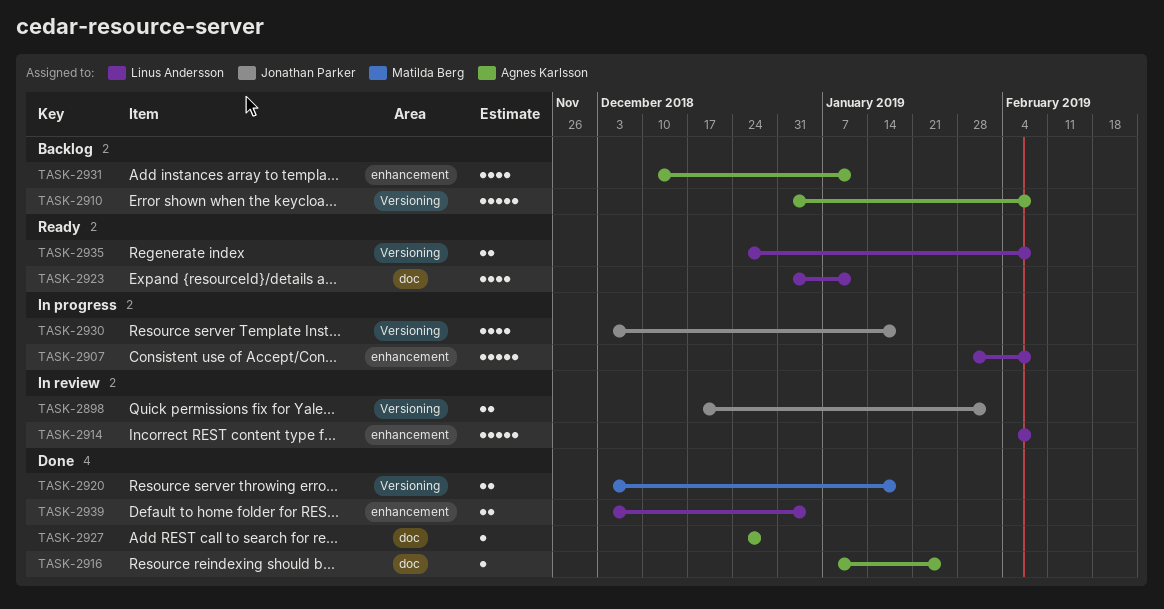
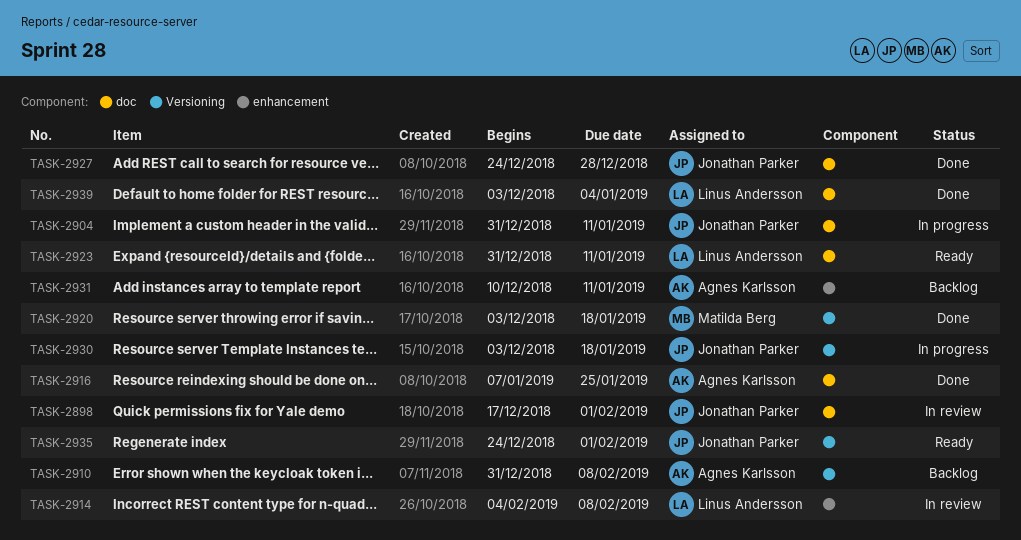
TASK-2898, label: Versioning -> doc
TASK-2904: none -> present
TASK-2907: present -> none
TASK-2927, owner: Agnes Karlsson -> Jonathan Parker
TASK-2935, owner: Linus Andersson -> Jonathan Parker
TASK-2935, due: Feb 8 -> Feb 1
TASK-2939, label: enhancement -> doc

